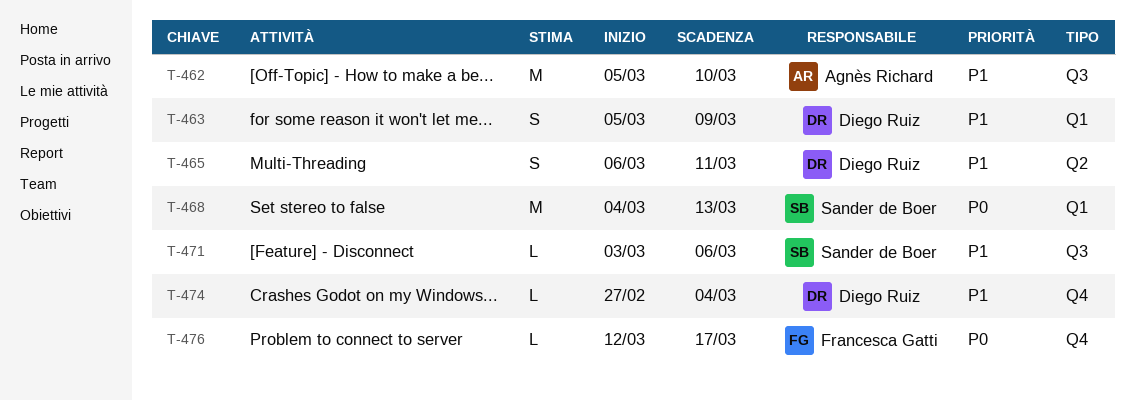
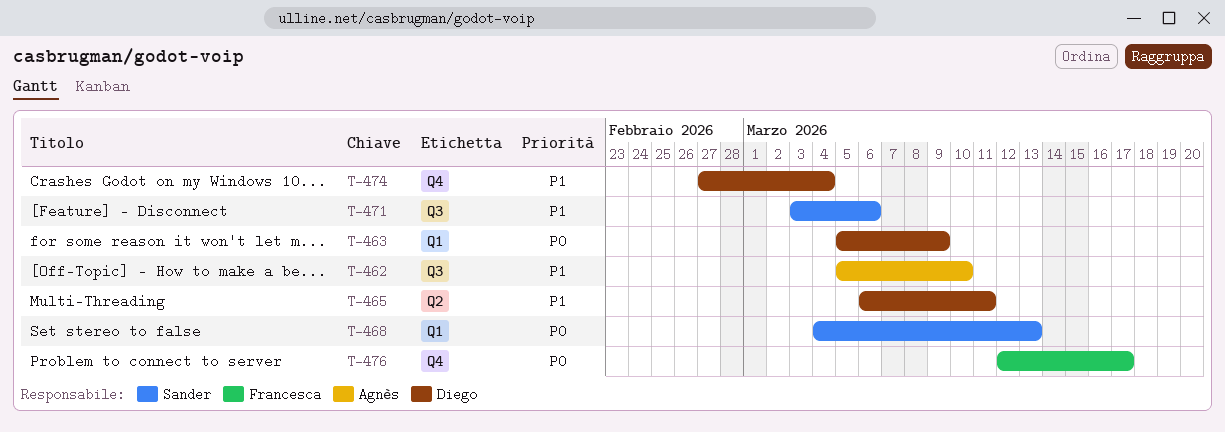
T-463, priority: P1 -> P0

